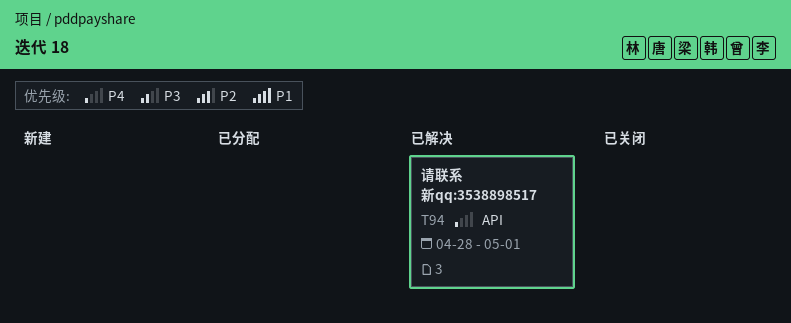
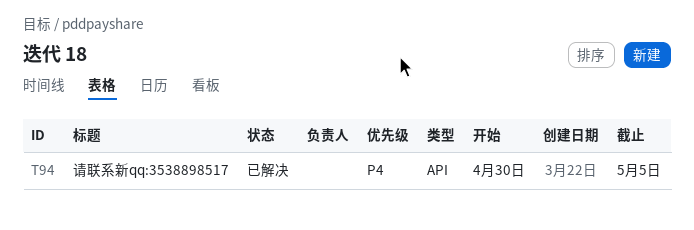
T94, start: Apr 28 -> Apr 30
T94, due: May 1 -> May 5

